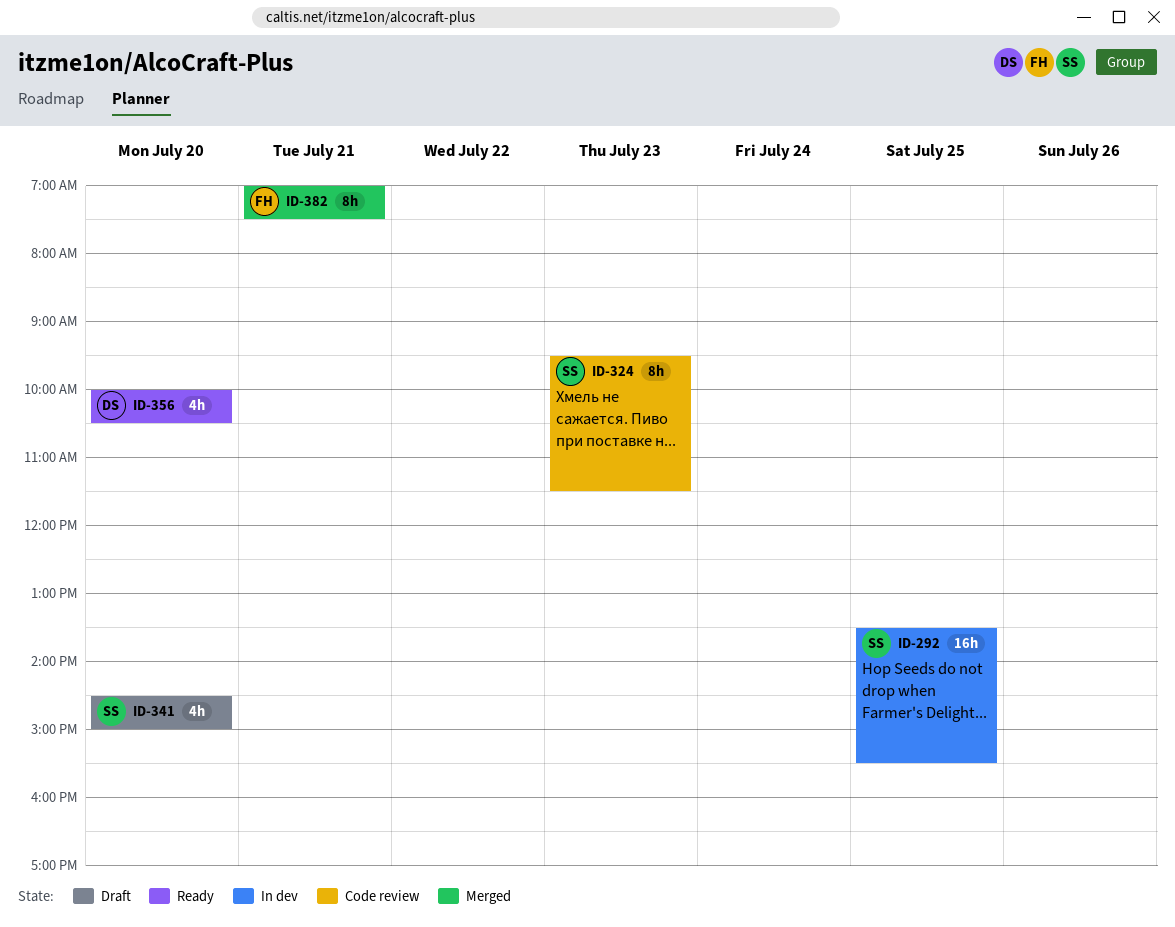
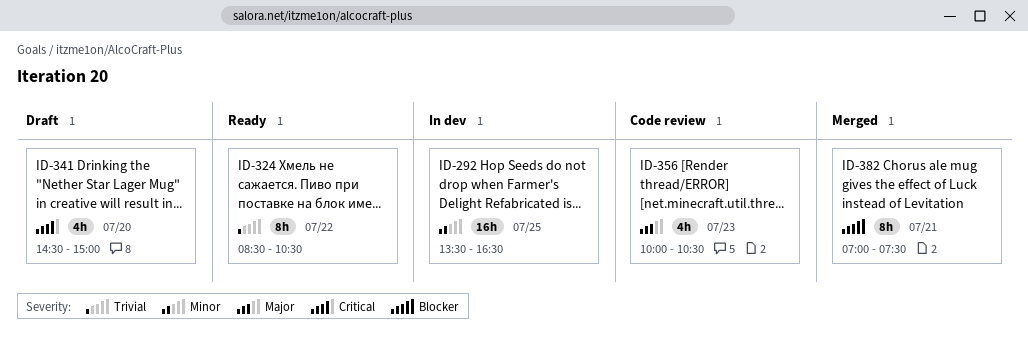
ID-292, ends: 15:30 -> 16:30
ID-324, status: Code review -> Ready
ID-324, day: Jul 23 -> Jul 22
ID-324, begins: 09:30 -> 08:30
ID-324, ends: 11:30 -> 10:30
ID-356, status: Ready -> Code review
ID-356, day: Jul 20 -> Jul 23

